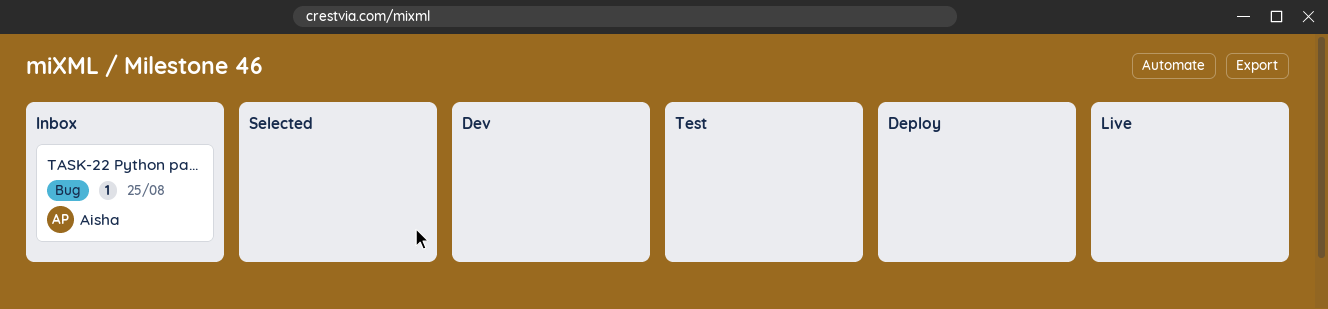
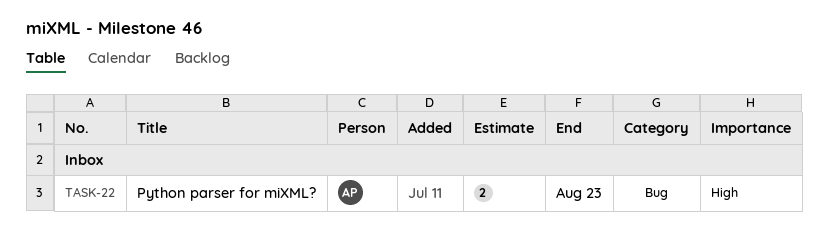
TASK-22, estimate: 1 -> 2
TASK-22, due: Aug 25 -> Aug 23

